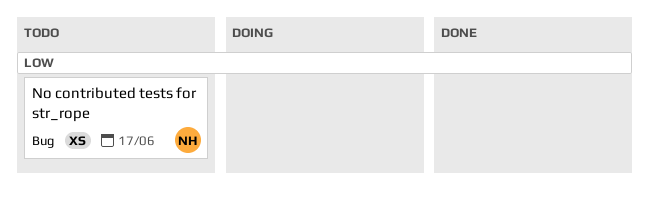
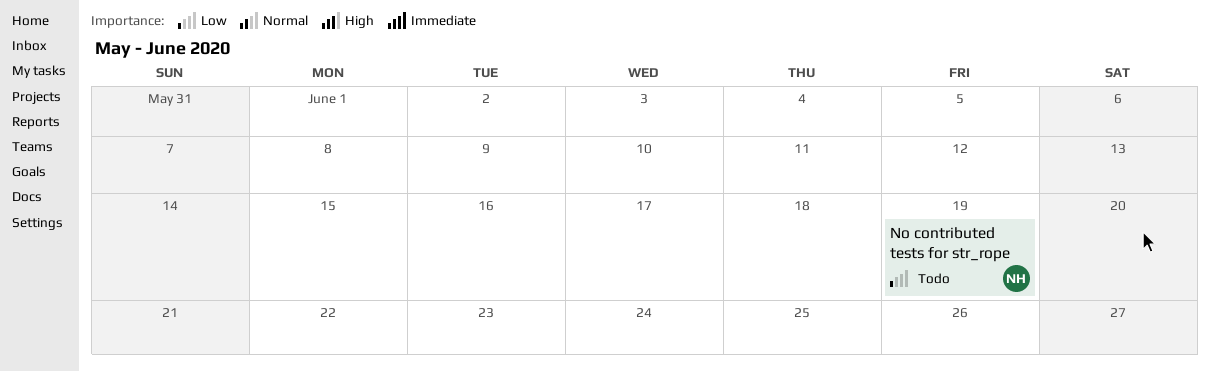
No contributed tests for str_rope, due: Jun 17 -> Jun 19

